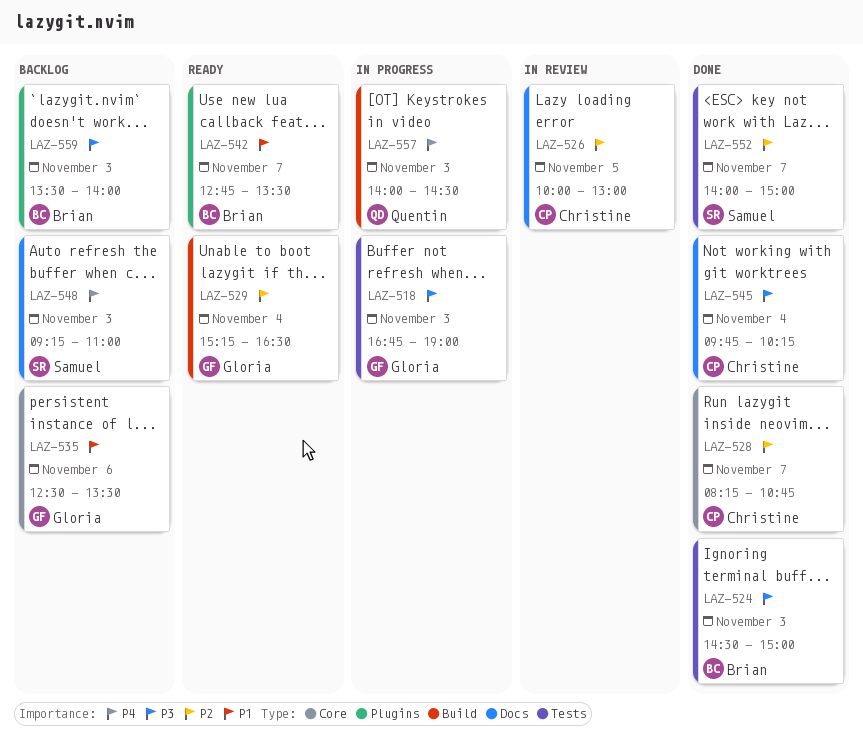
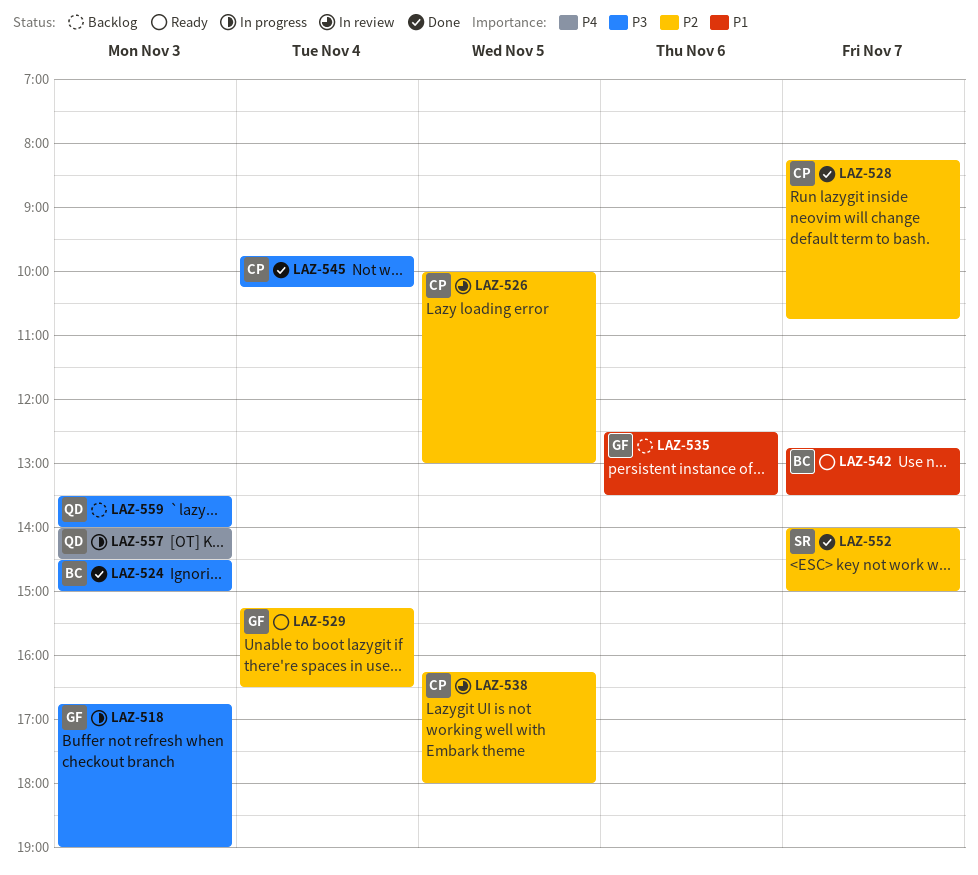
LAZ-538: none -> present
LAZ-548: present -> none
LAZ-559, owner: Brian -> Quentin

